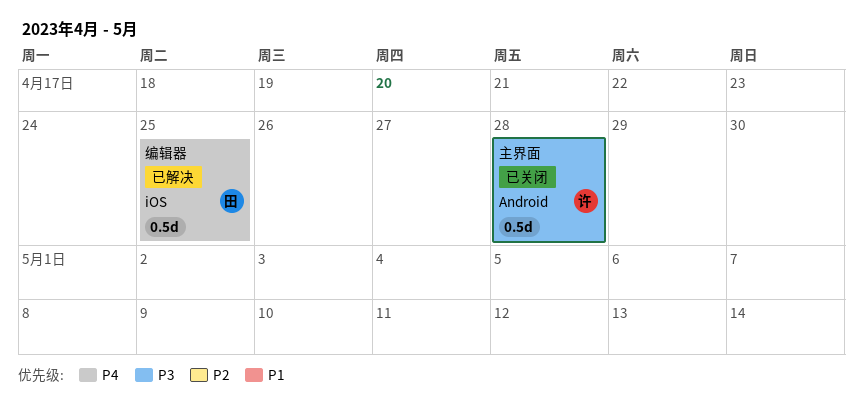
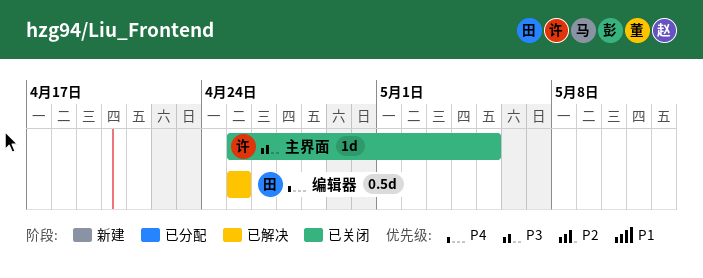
主界面, estimate: 0.5d -> 1d
主界面, due: Apr 28 -> May 5

